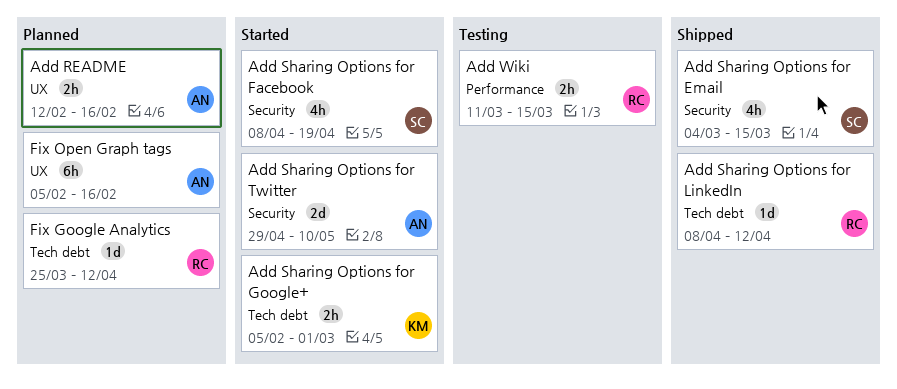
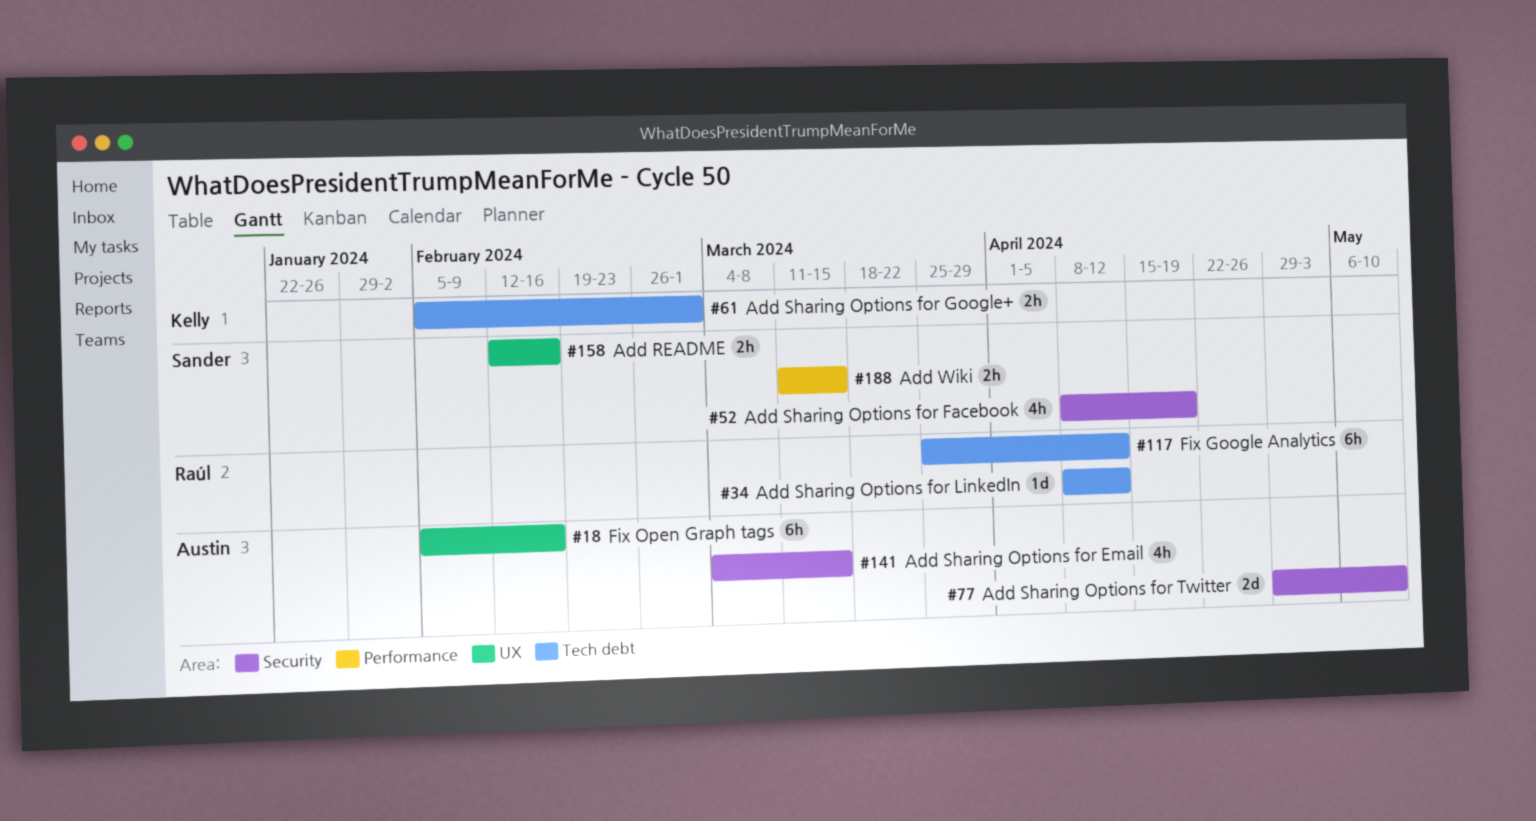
Add README, owner: Austin -> Sander
Add Sharing Options for Email, owner: Sander -> Austin
Add Wiki, owner: Raúl -> Sander
Fix Google Analytics, estimate: 1d -> 6h

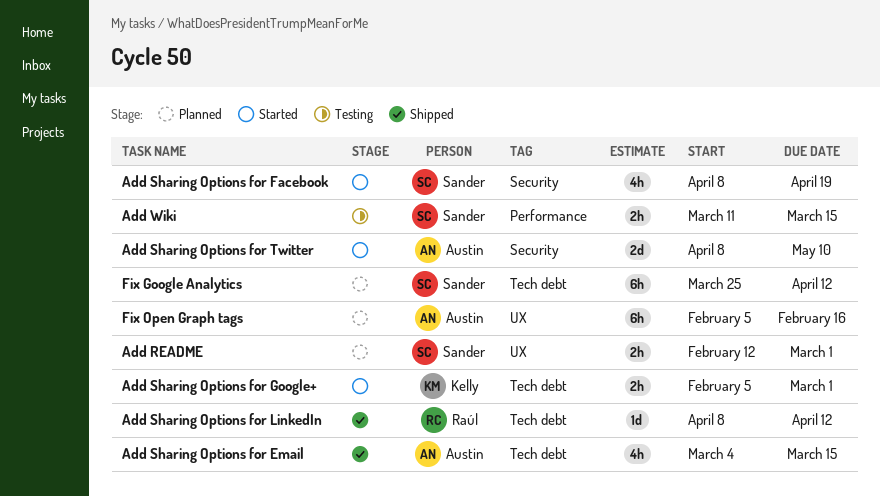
Add README, due: Feb 16 -> Mar 1
Add Sharing Options for Email, label: Security -> Tech debt
Add Sharing Options for Twitter, start: Apr 29 -> Apr 8
Fix Google Analytics, owner: Raúl -> Sander

